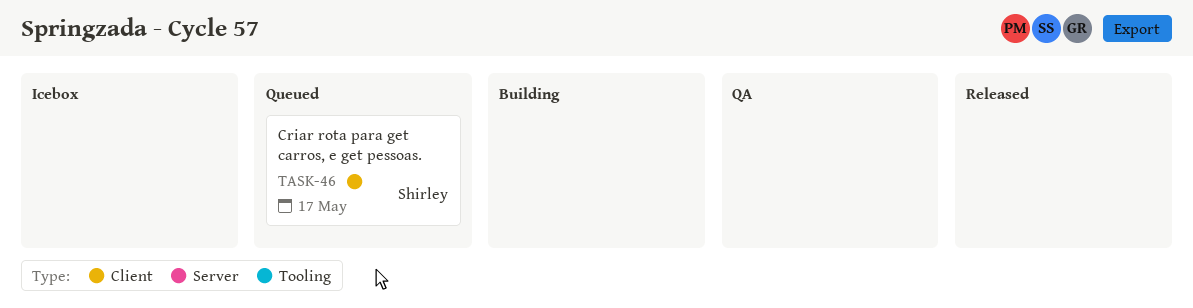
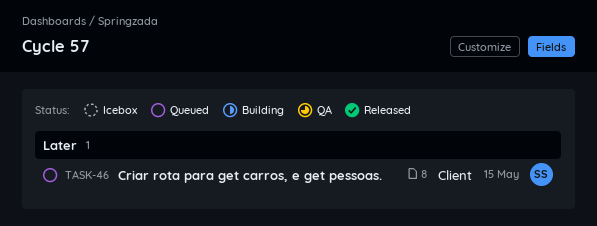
TASK-46, due: May 17 -> May 15

